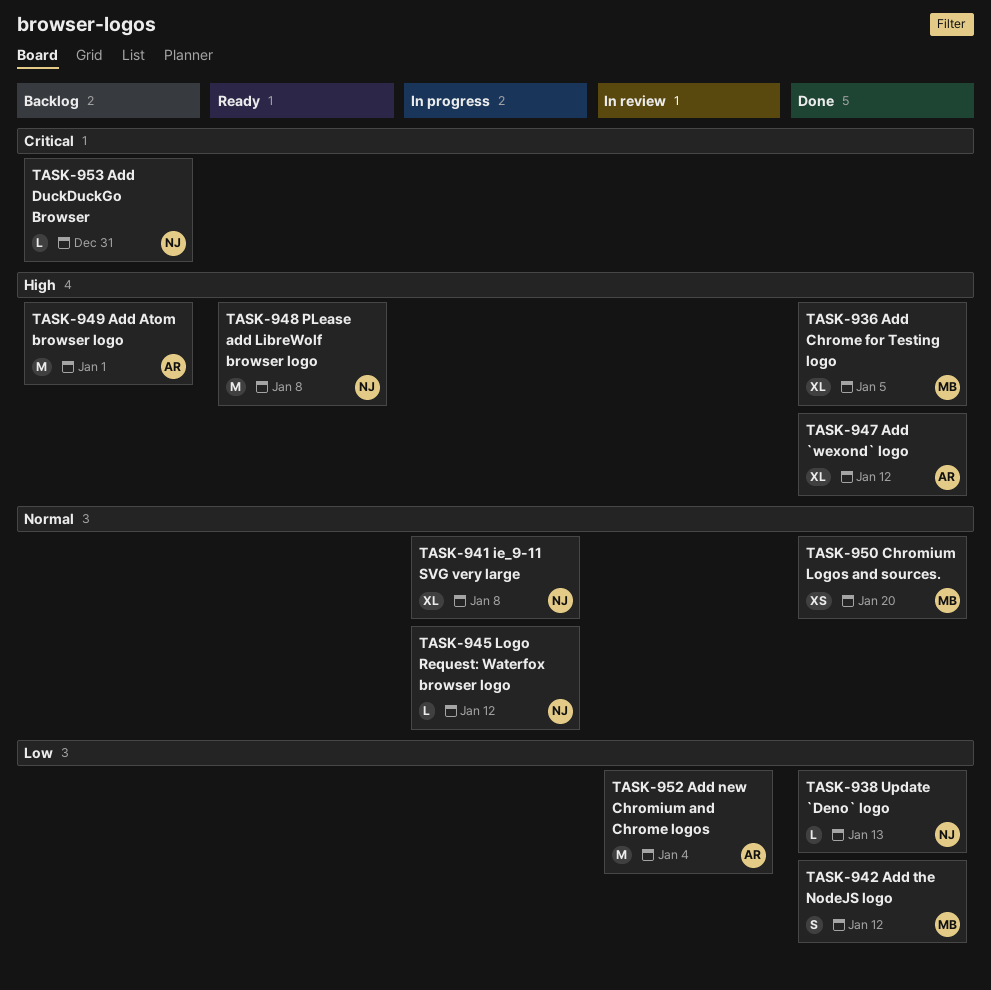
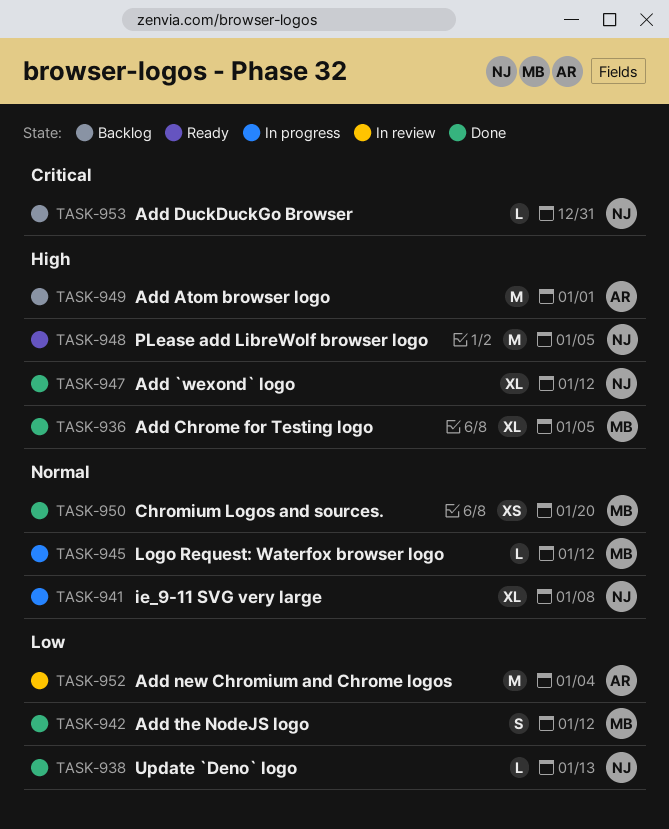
TASK-945, owner: NJ -> MB
TASK-947, owner: AR -> NJ
TASK-948, due: Jan 8 -> Jan 5

